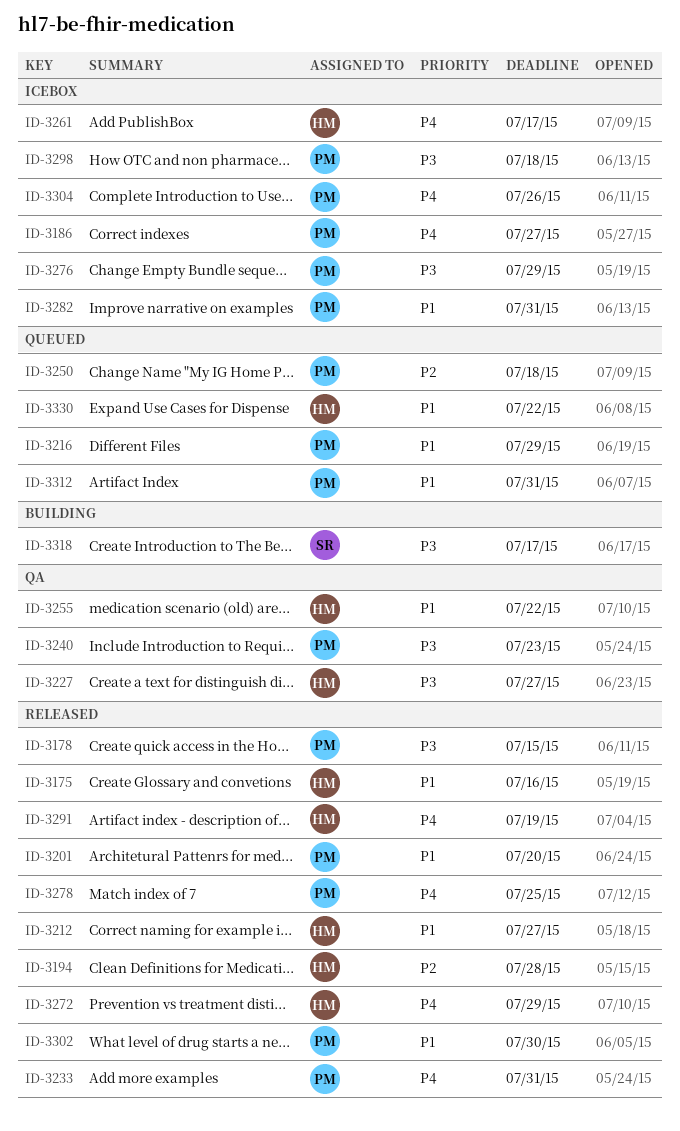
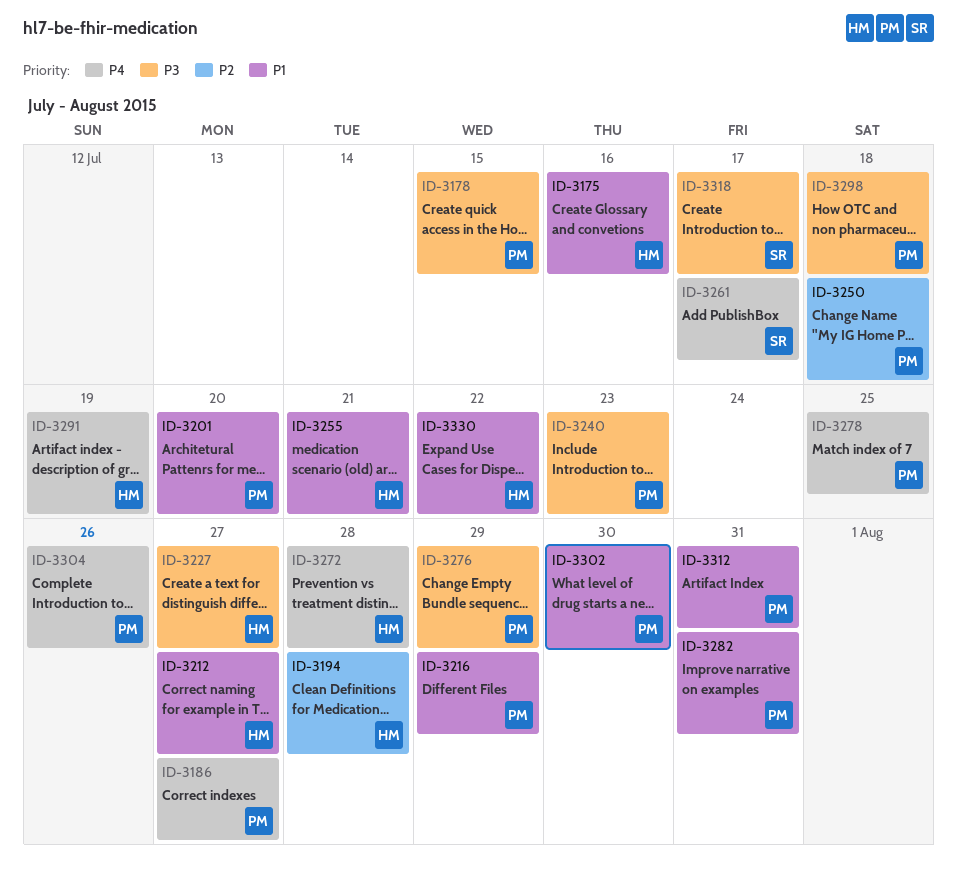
ID-3233: present -> none
ID-3255, due: Jul 22 -> Jul 21
ID-3261, owner: HM -> SR
ID-3272, due: Jul 29 -> Jul 28

